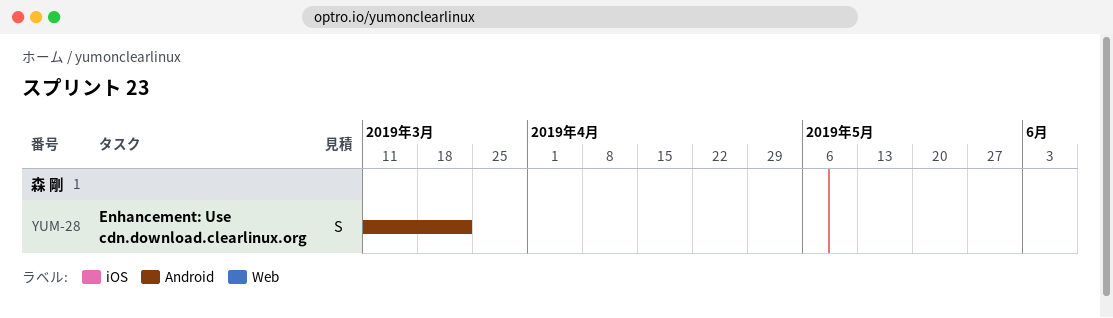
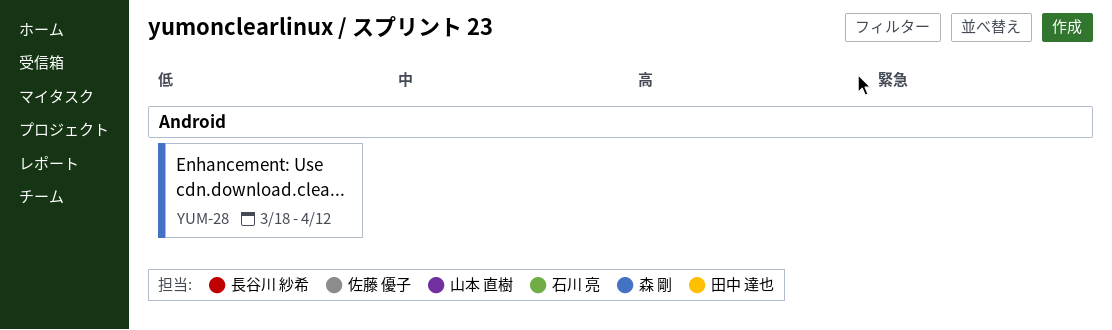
YUM-28, start: Mar 11 -> Mar 18
YUM-28, due: Mar 22 -> Apr 12

